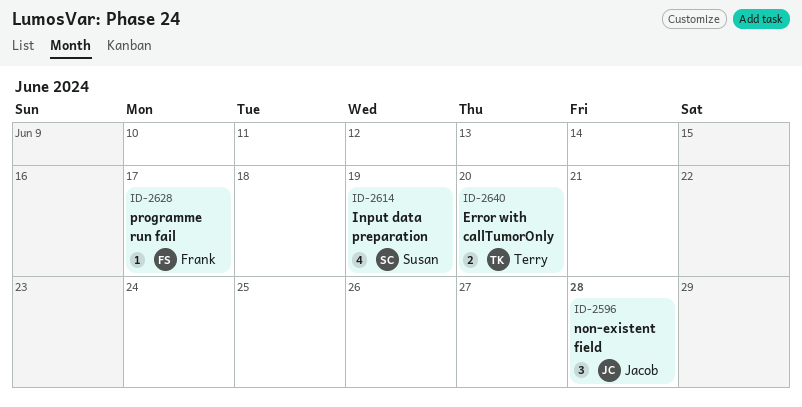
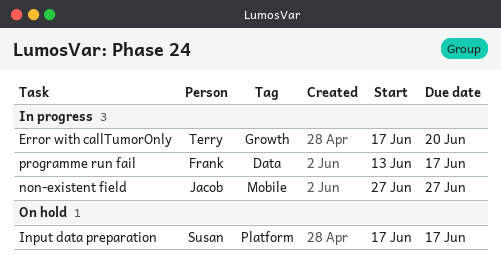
Input data preparation, due: Jun 19 -> Jun 17
non-existent field, due: Jun 28 -> Jun 27

